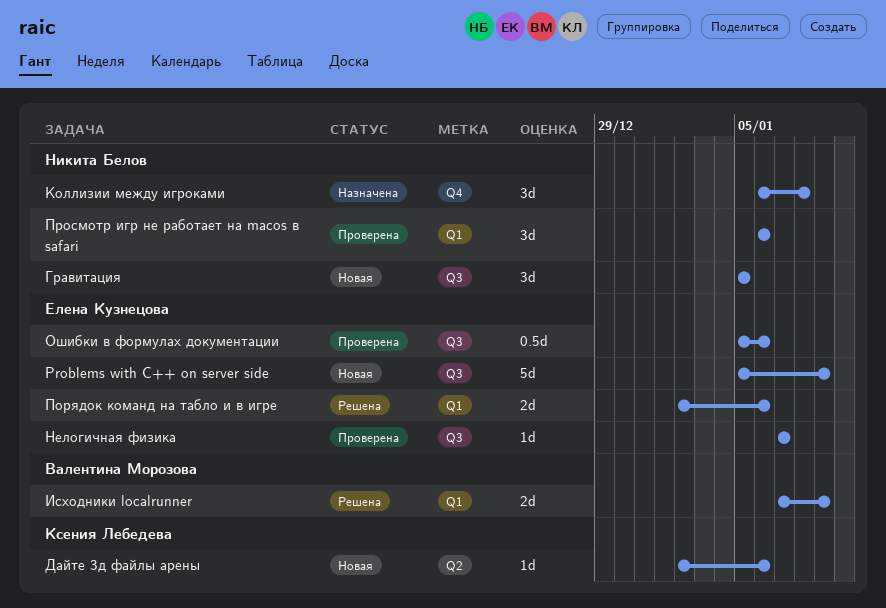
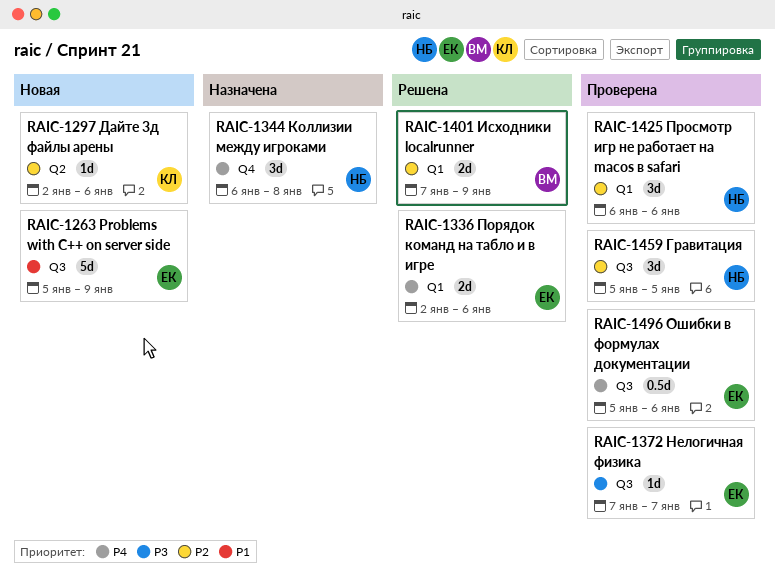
Гравитация, status: Новая -> Проверена

